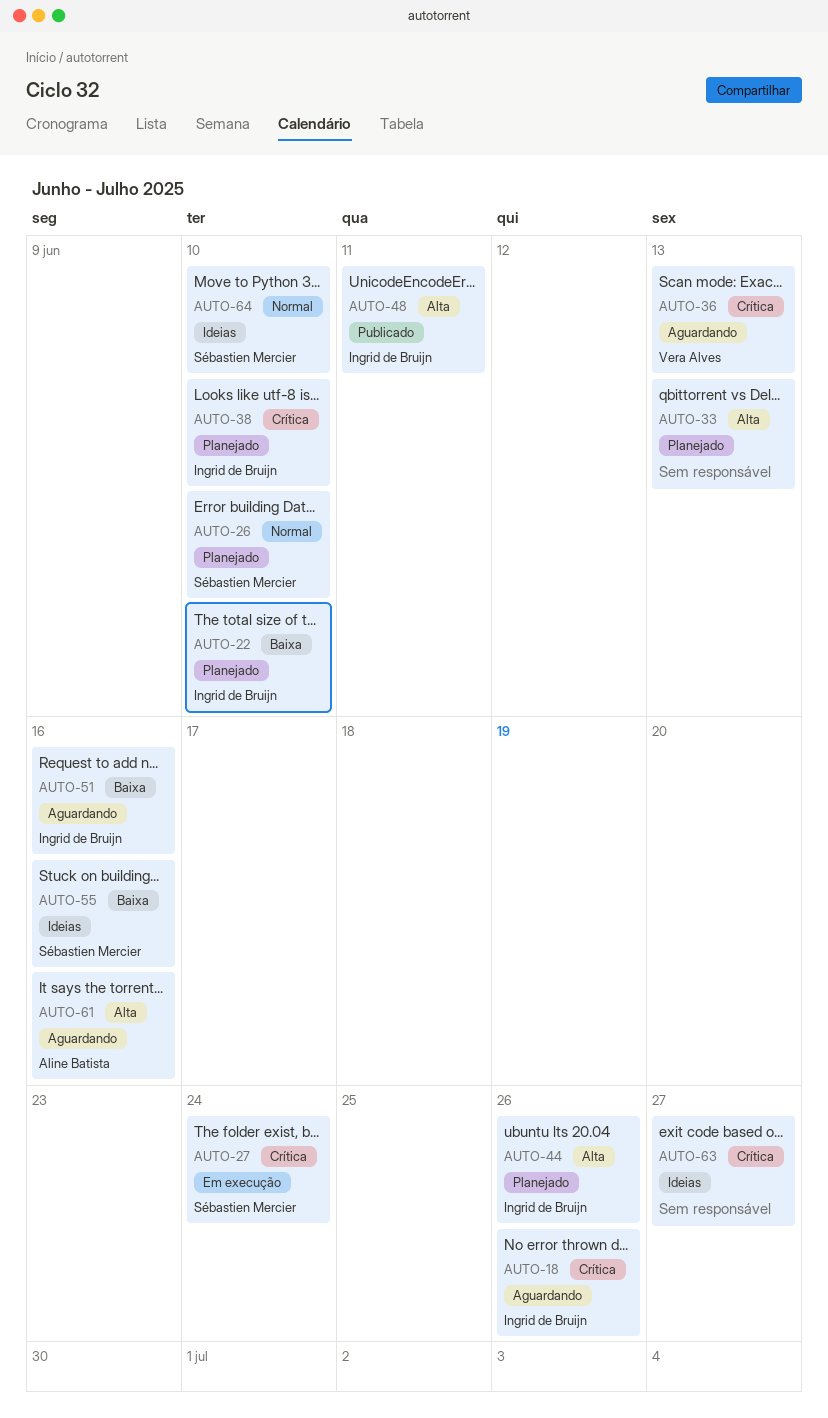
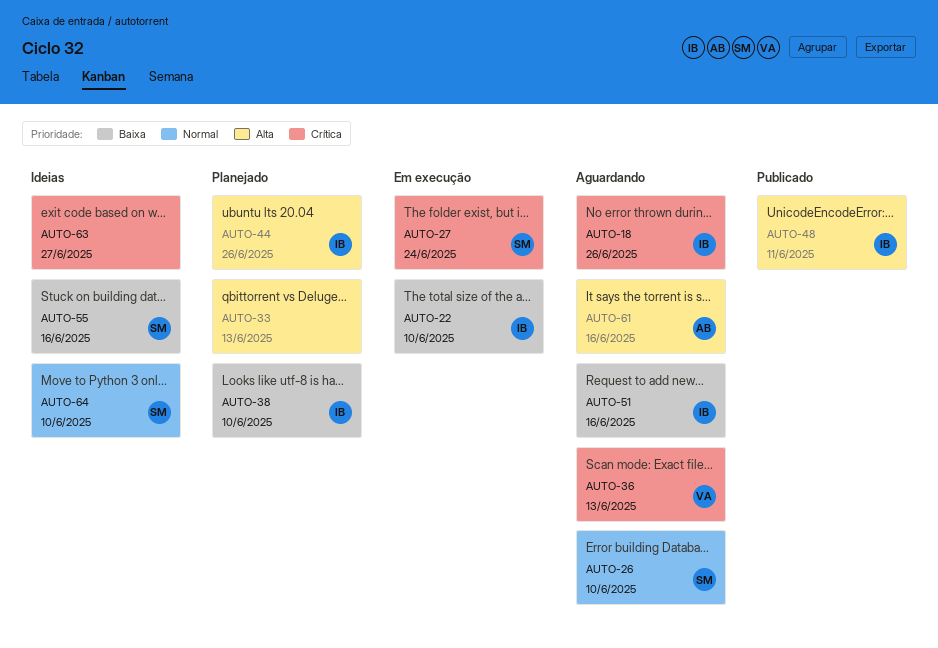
AUTO-22, status: Planejado -> Em execução
AUTO-26, status: Planejado -> Aguardando
AUTO-38, priority: Crítica -> Baixa

